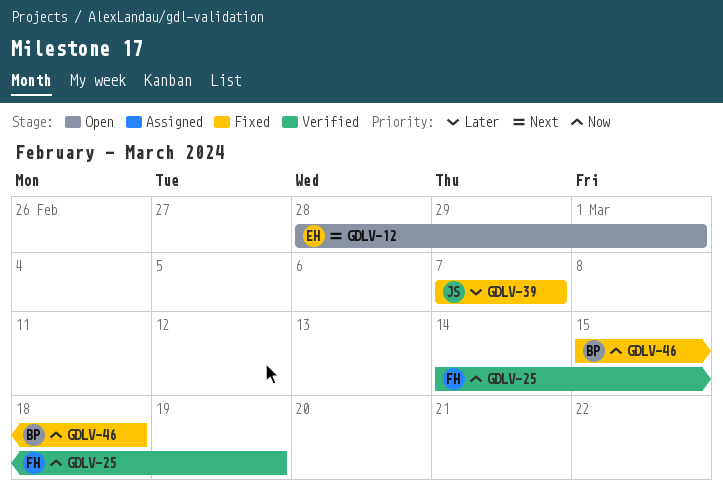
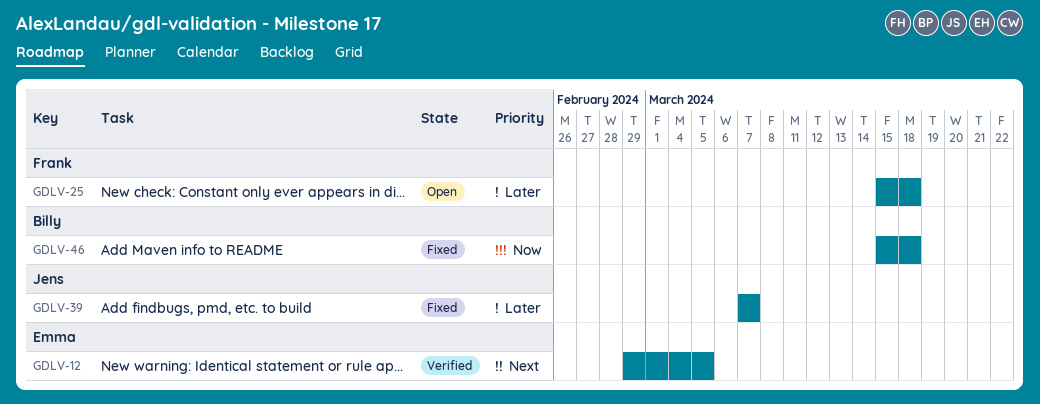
GDLV-12, status: Open -> Verified
GDLV-12, start: Feb 28 -> Feb 29
GDLV-12, due: Mar 1 -> Mar 5
GDLV-25, status: Verified -> Open
GDLV-25, priority: Now -> Later
GDLV-25, start: Mar 14 -> Mar 15
GDLV-25, due: Mar 19 -> Mar 18

